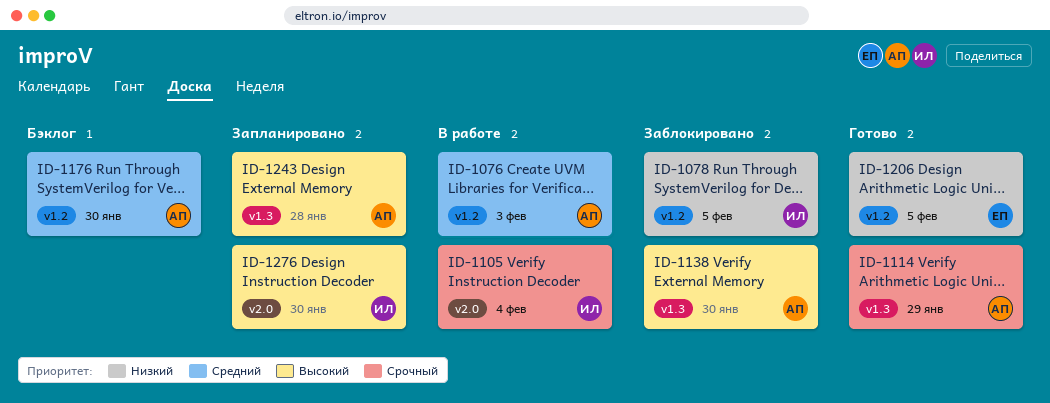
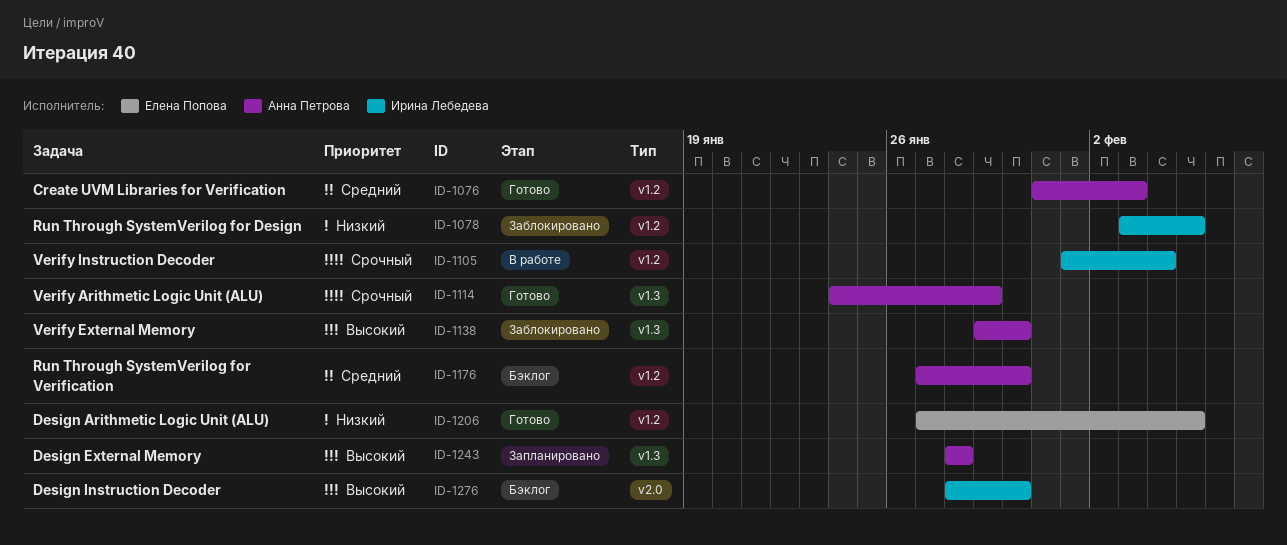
ID-1076, status: В работе -> Готово
ID-1105, label: v2.0 -> v1.2
ID-1276, status: Запланировано -> Бэклог

